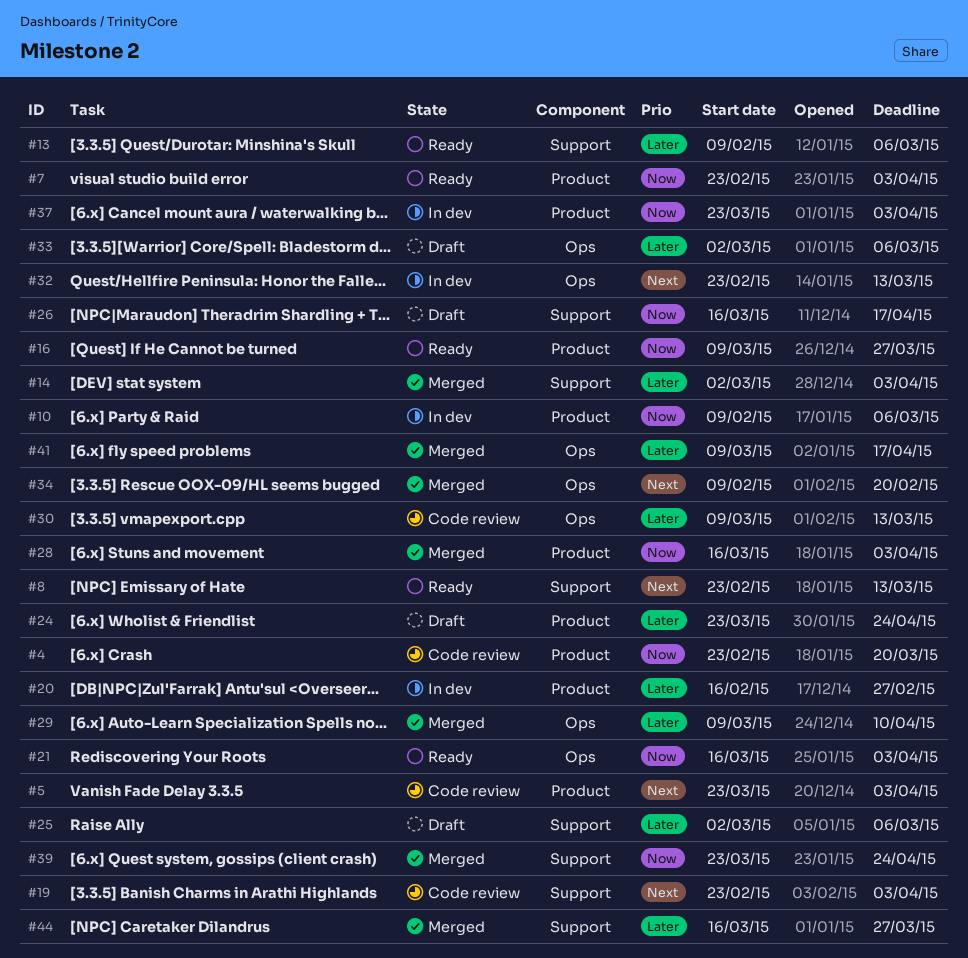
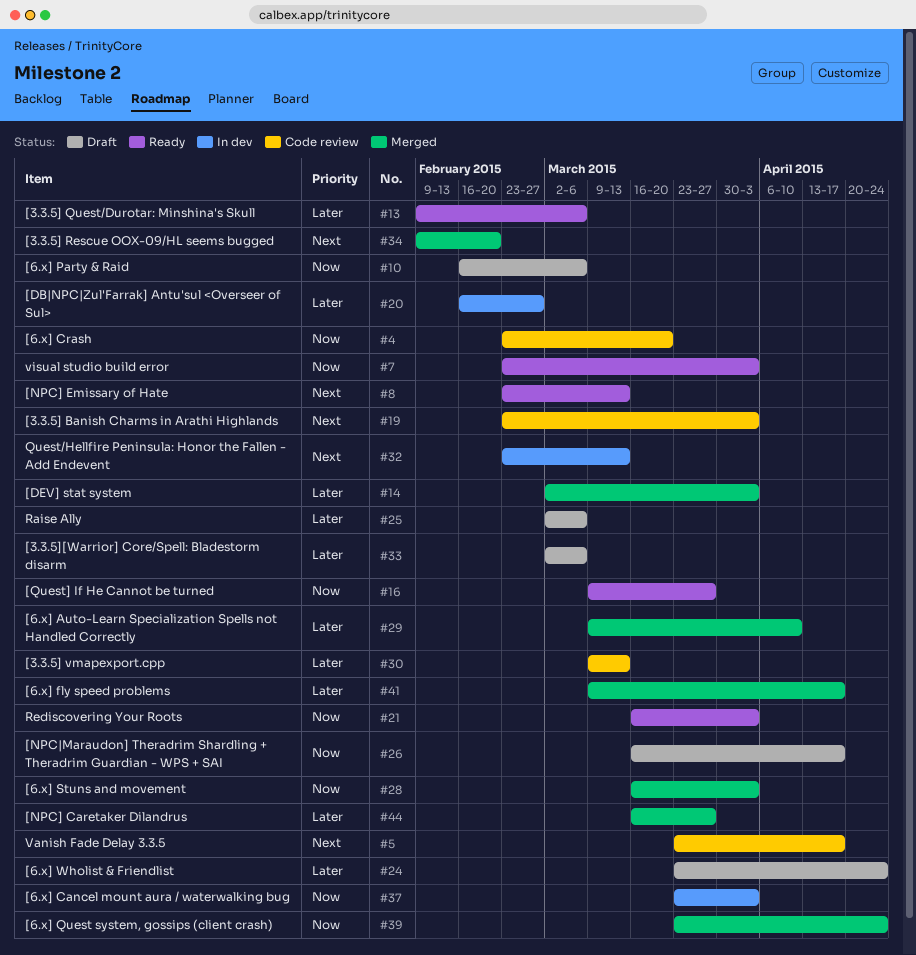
#5, due: Apr 3 -> Apr 17
#10, status: In dev -> Draft
#10, start: Feb 9 -> Feb 16

